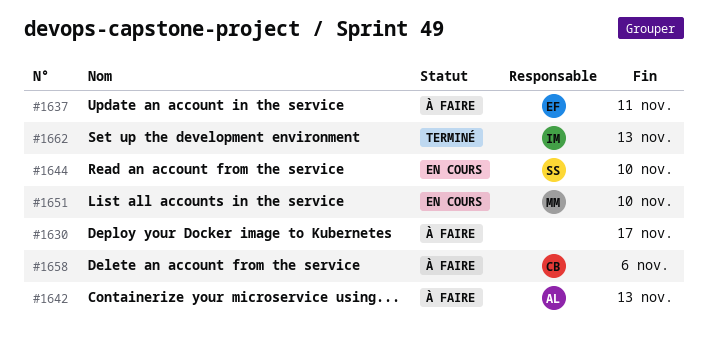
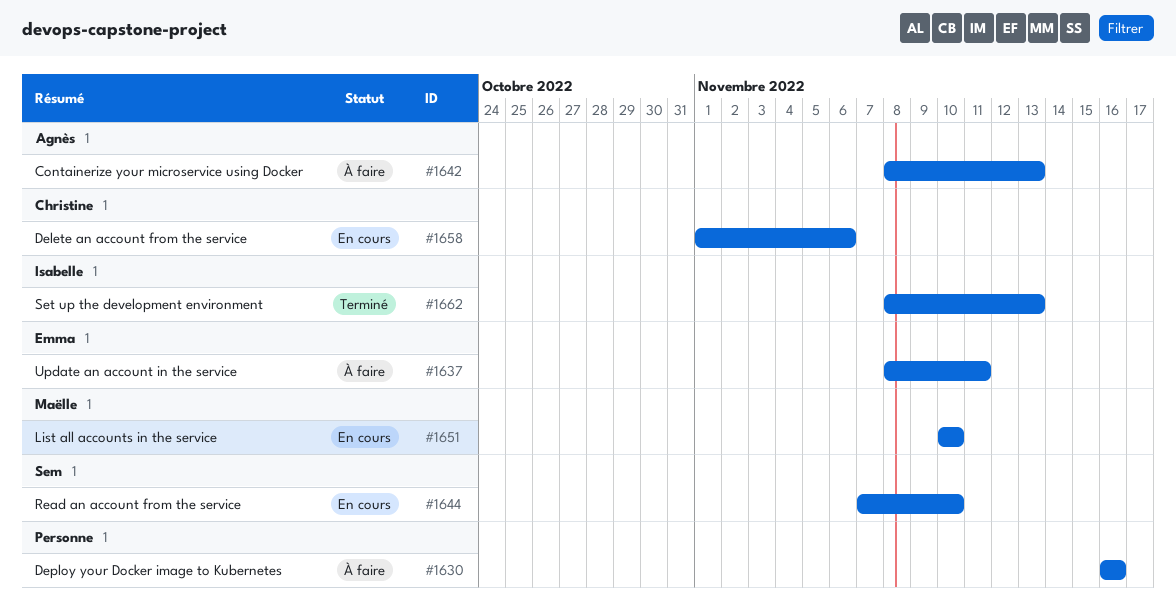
#1630, due: Nov 17 -> Nov 16
#1658, status: À faire -> En cours

